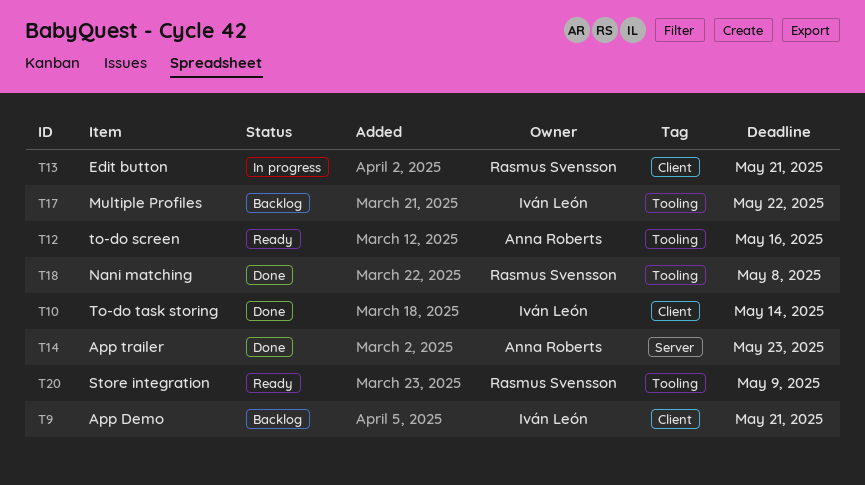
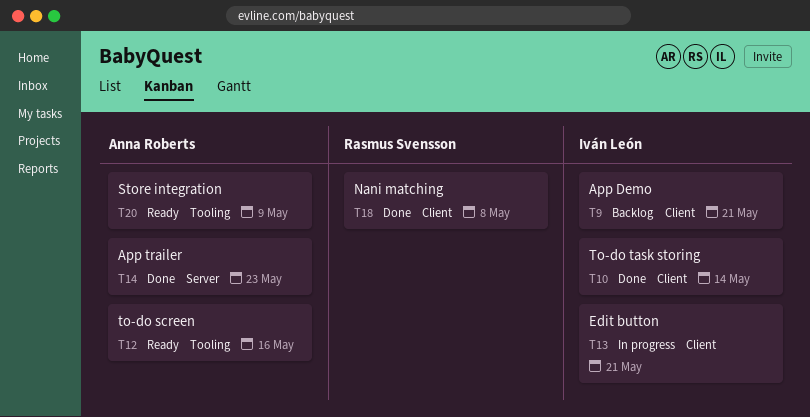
T13, owner: Rasmus Svensson -> Iván León
T17: present -> none
T18, label: Tooling -> Client
T20, owner: Rasmus Svensson -> Anna Roberts

